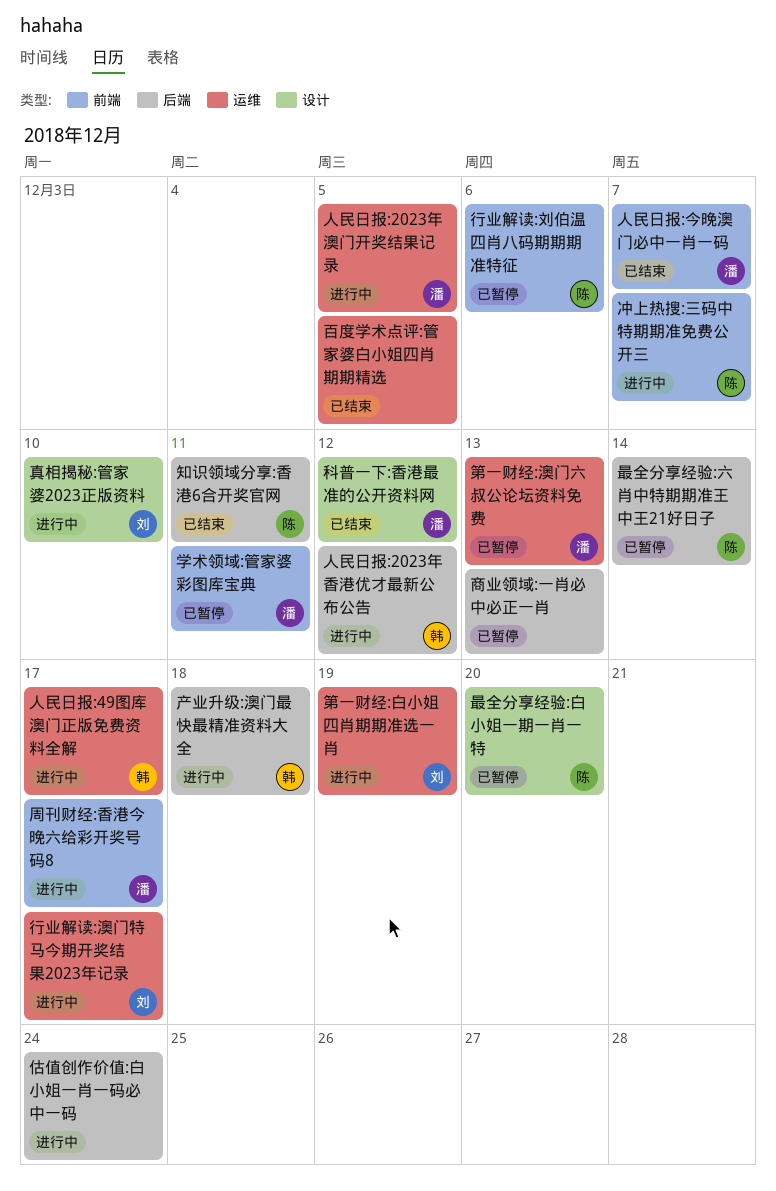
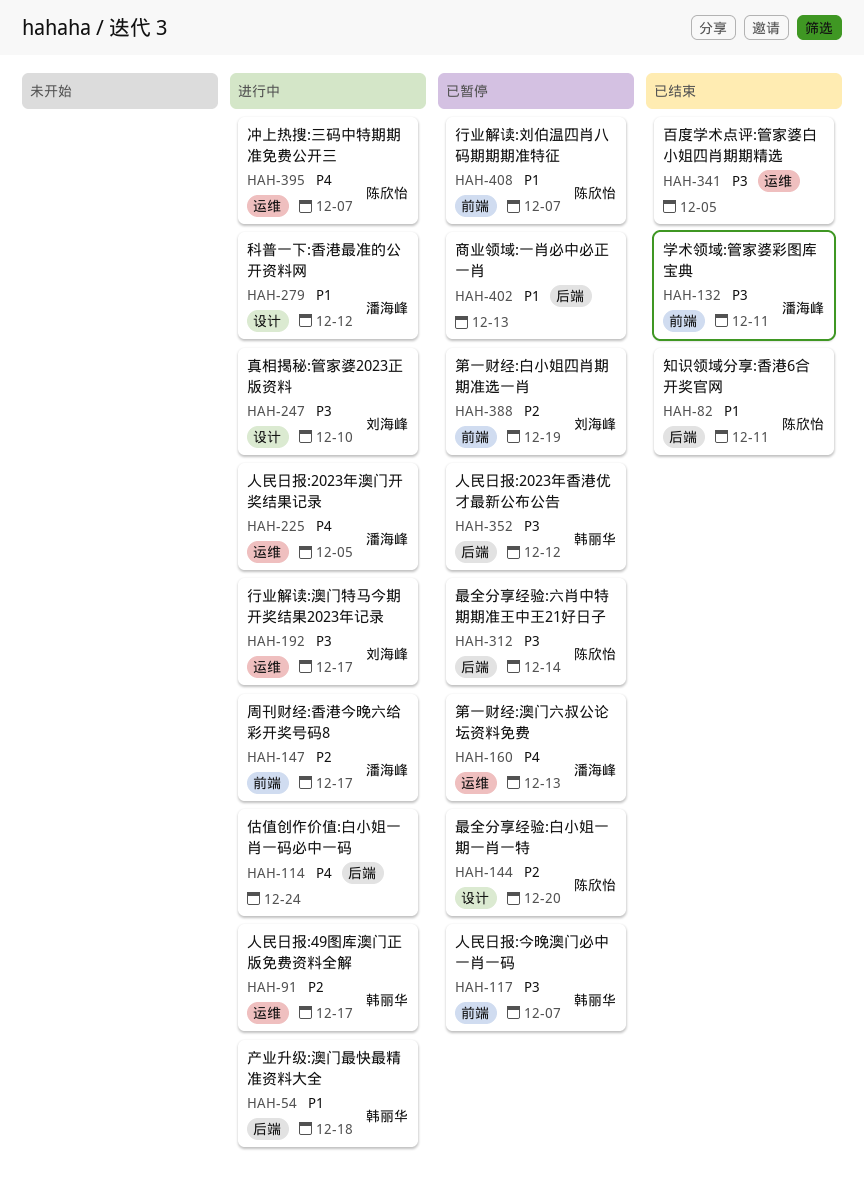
人民日报:2023年香港优才最新公布公告, status: 进行中 -> 已暂停
人民日报:今晚澳门必中一肖一码, status: 已结束 -> 已暂停
人民日报:今晚澳门必中一肖一码, owner: 潘海峰 -> 韩丽华
冲上热搜:三码中特期期准免费公开三, label: 前端 -> 运维
学术领域:管家婆彩图库宝典, status: 已暂停 -> 已结束
科普一下:香港最准的公开资料网, status: 已结束 -> 进行中
第一财经:白小姐四肖期期准选一肖, status: 进行中 -> 已暂停
第一财经:白小姐四肖期期准选一肖, label: 运维 -> 前端
行业解读:刘伯温四肖八码期期期准特征, due: Dec 6 -> Dec 7

